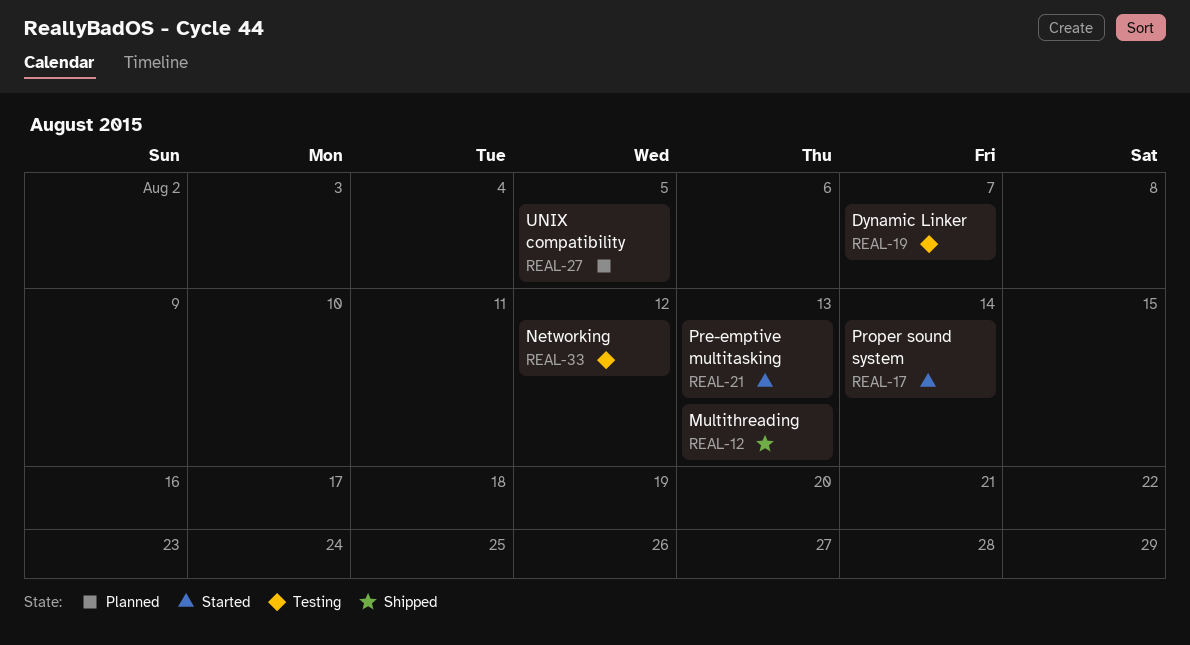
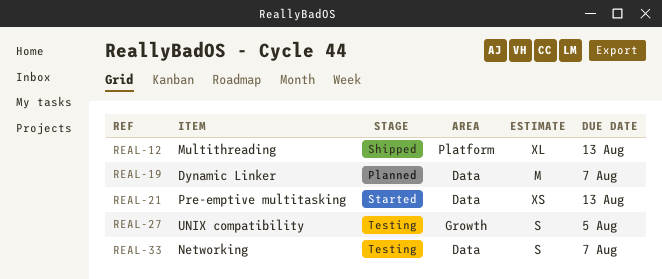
REAL-17: present -> none
REAL-19, status: Testing -> Planned
REAL-27, status: Planned -> Testing
REAL-33, due: Aug 12 -> Aug 7

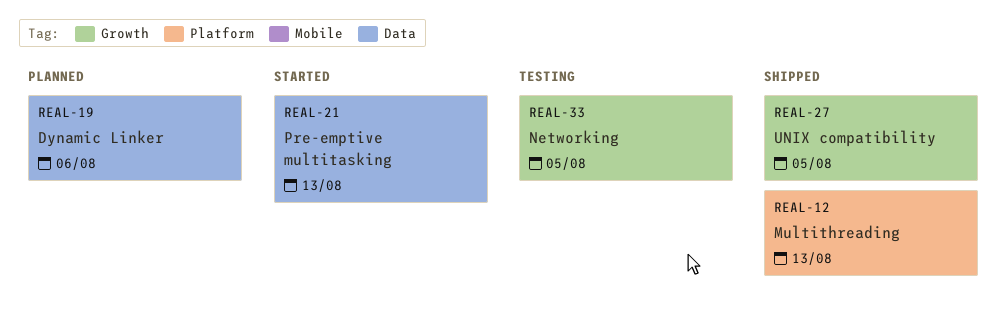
REAL-19, due: Aug 7 -> Aug 6
REAL-27, status: Testing -> Shipped
REAL-33, label: Data -> Growth
REAL-33, due: Aug 7 -> Aug 5

